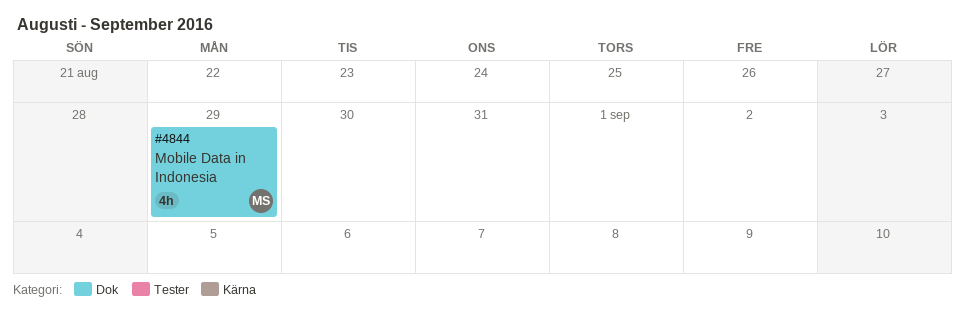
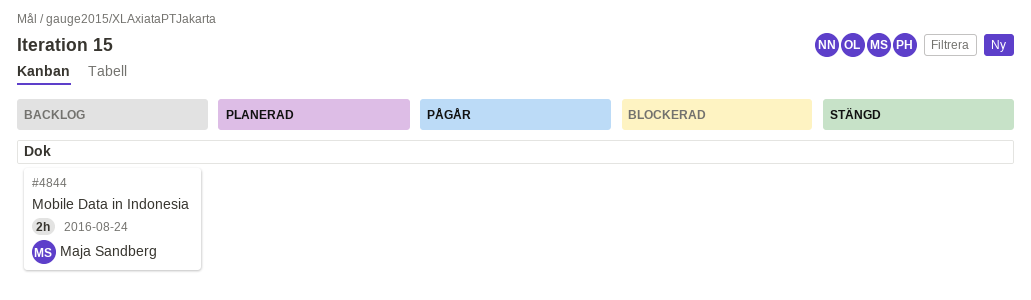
#4844, estimate: 4h -> 2h
#4844, due: Aug 29 -> Aug 24

